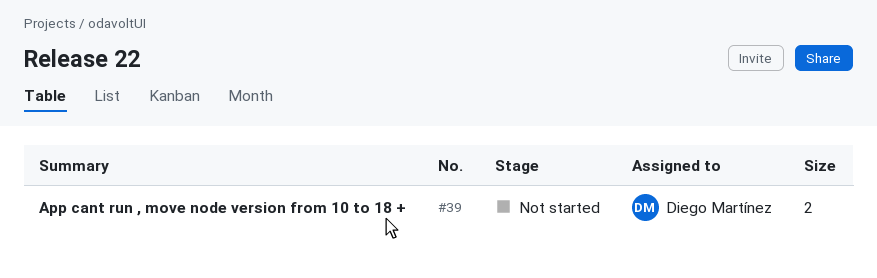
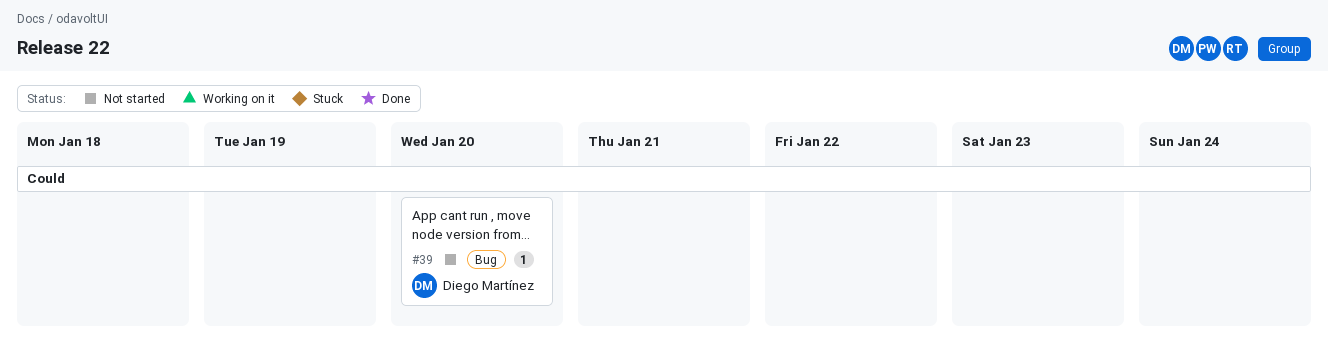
#39, estimate: 2 -> 1

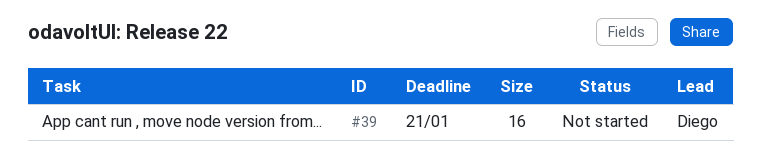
#39, estimate: 1 -> 16
#39, due: Jan 20 -> Jan 21

